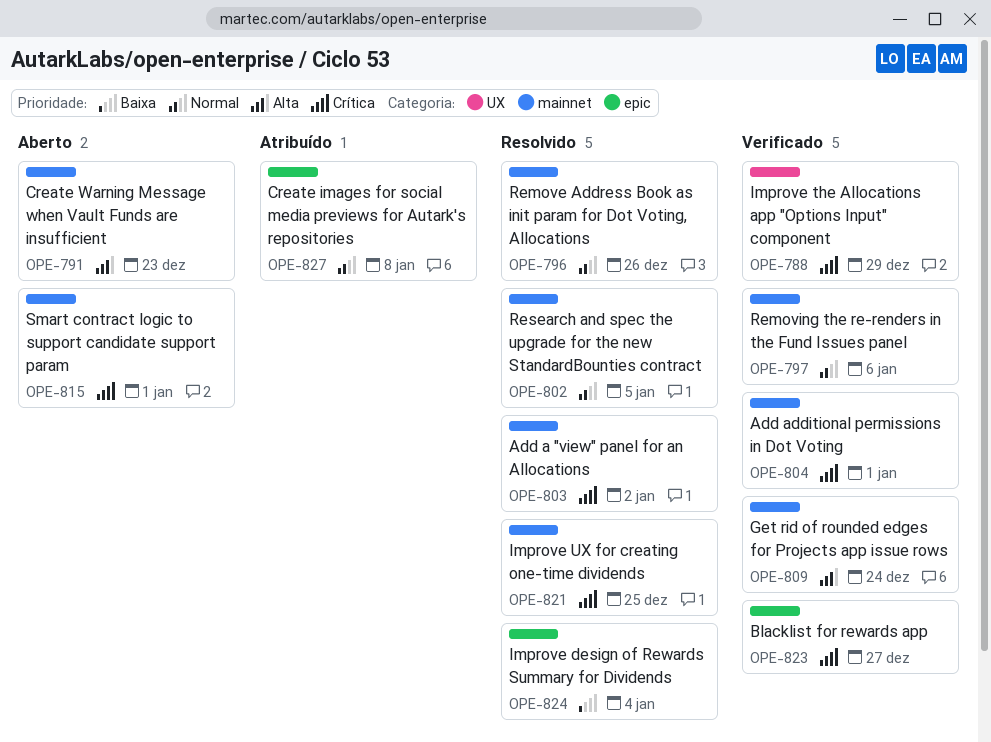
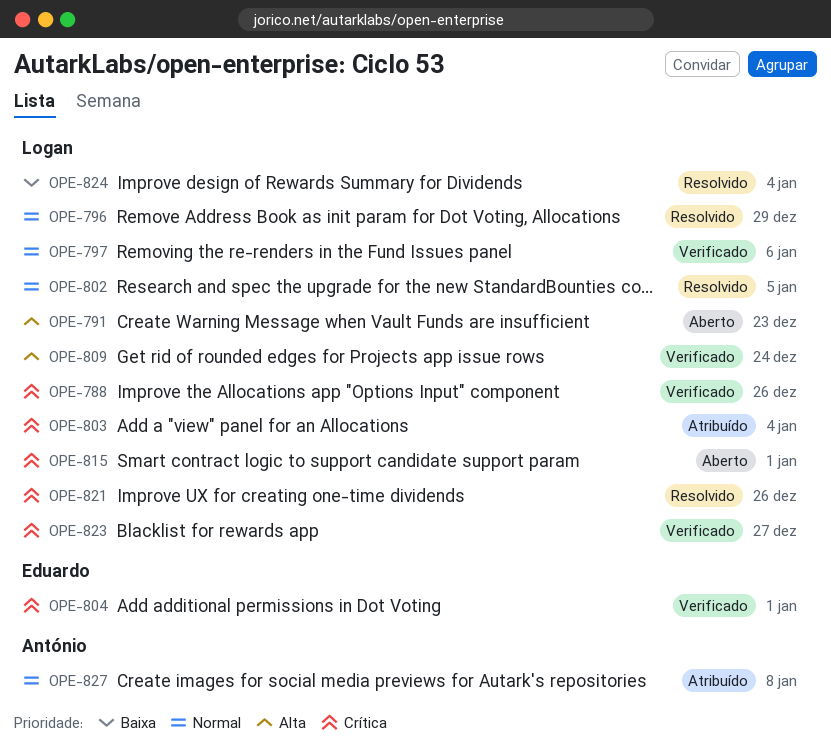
OPE-788, due: Dec 29 -> Dec 26
OPE-796, due: Dec 26 -> Dec 29
OPE-803, status: Resolvido -> Atribuído
OPE-803, due: Jan 2 -> Jan 4
OPE-821, due: Dec 25 -> Dec 26

